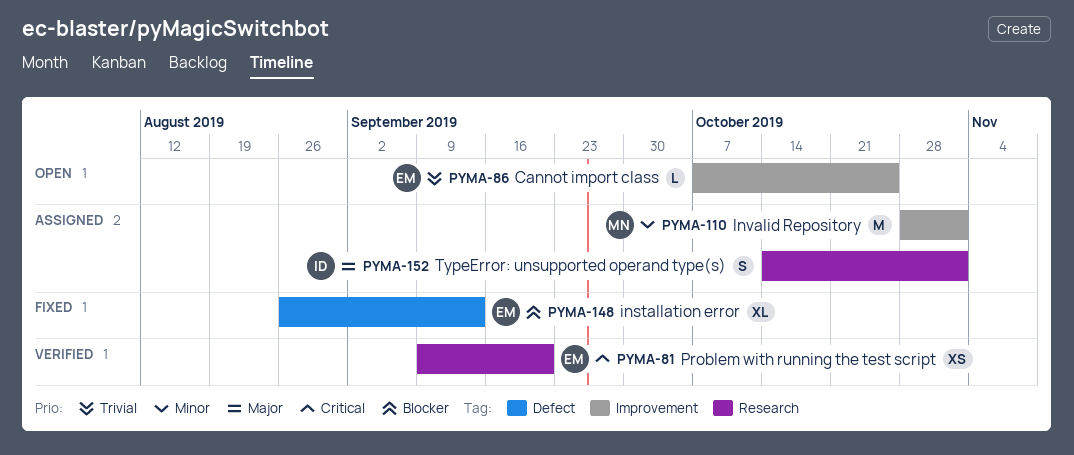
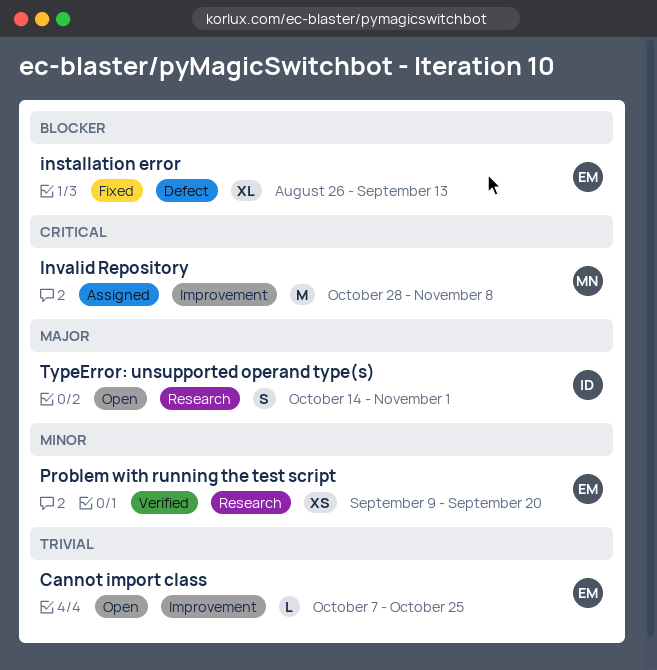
Invalid Repository, priority: Minor -> Critical
Invalid Repository, due: Nov 1 -> Nov 8
Problem with running the test script, priority: Critical -> Minor
TypeError: unsupported operand type(s), status: Assigned -> Open

